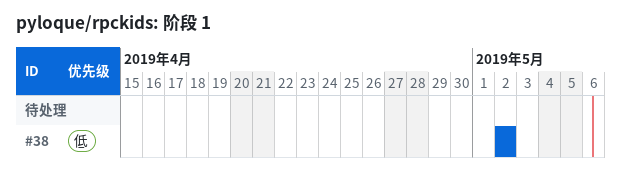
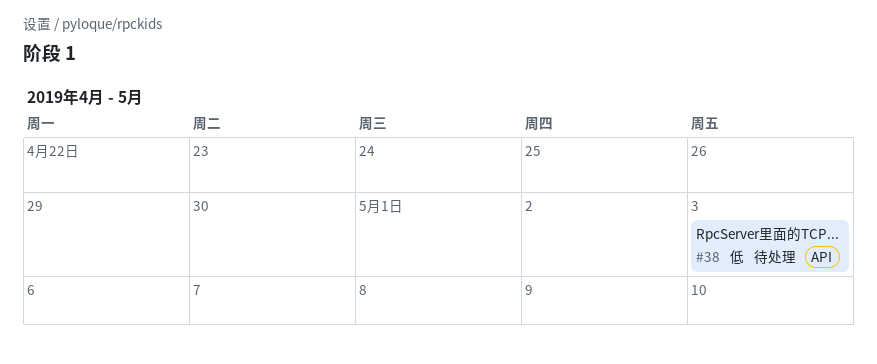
#38, due: May 2 -> May 3

